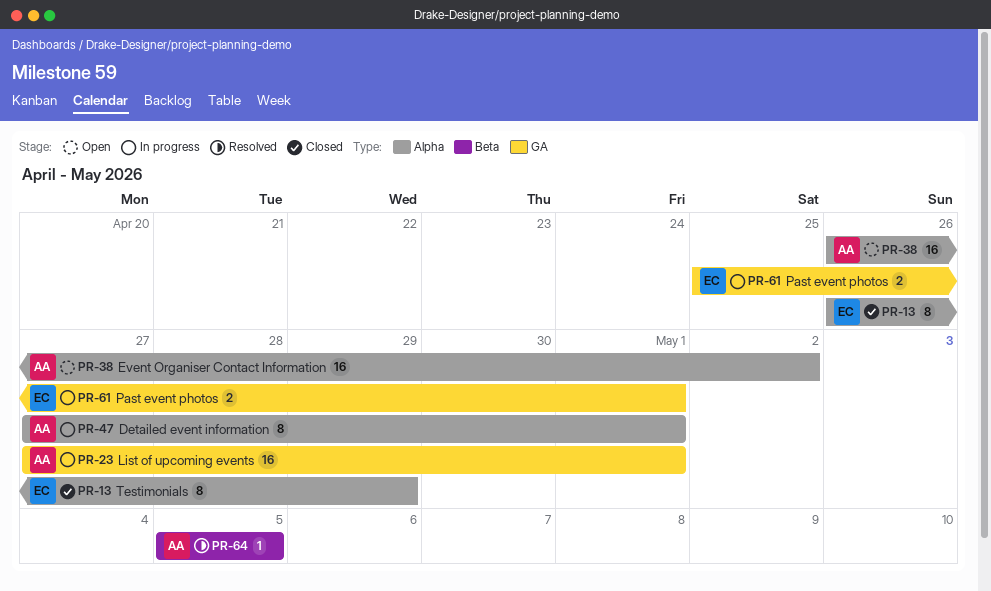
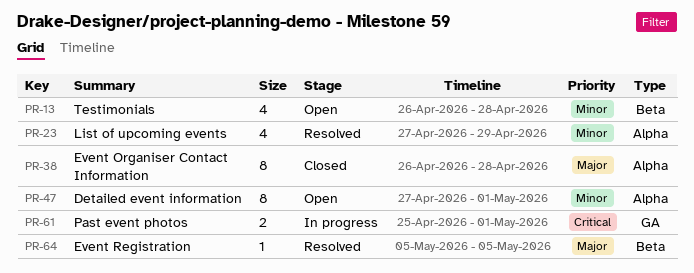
PR-13, status: Closed -> Open
PR-13, label: Alpha -> Beta
PR-13, estimate: 8 -> 4
PR-13, due: Apr 29 -> Apr 28
PR-23, status: In progress -> Resolved
PR-23, label: GA -> Alpha
PR-23, estimate: 16 -> 4
PR-23, due: May 1 -> Apr 29
PR-38, status: Open -> Closed
PR-38, estimate: 16 -> 8
PR-38, due: May 2 -> Apr 28
PR-47, status: In progress -> Open

